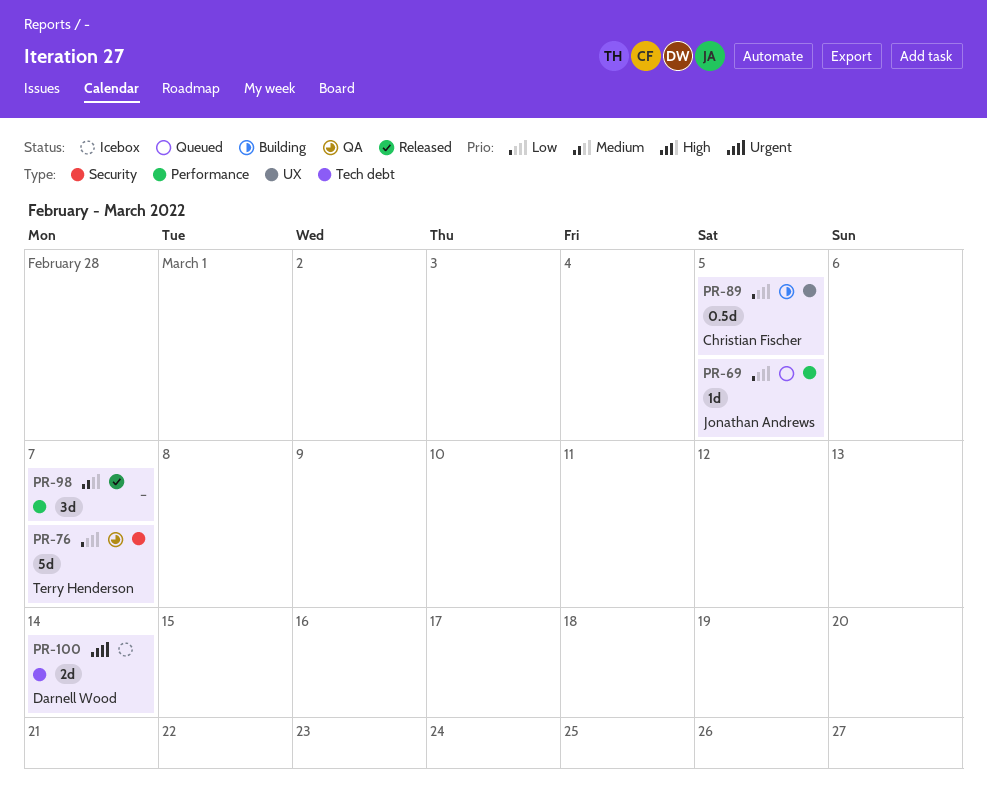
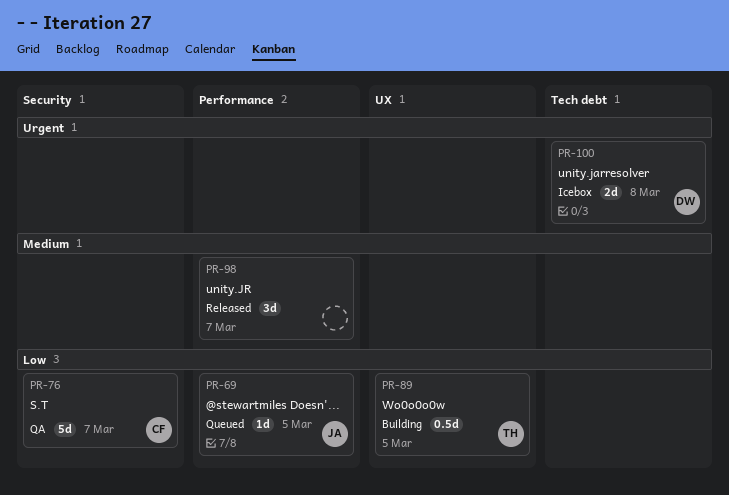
PR-76, owner: Terry Henderson -> Christian Fischer
PR-89, owner: Christian Fischer -> Terry Henderson
PR-100, due: Mar 14 -> Mar 8

